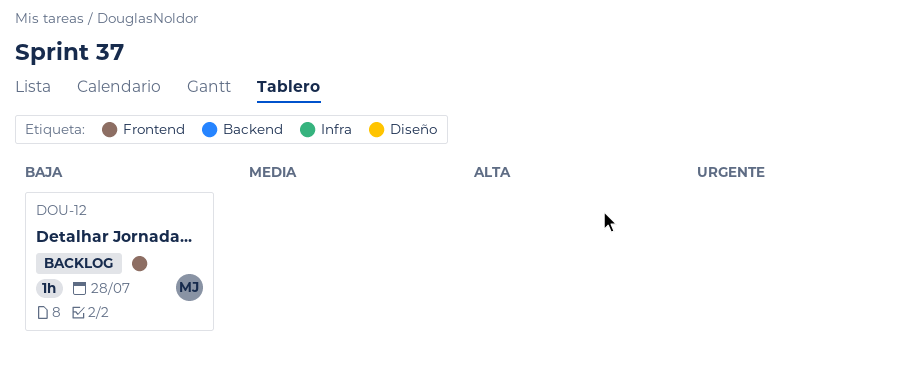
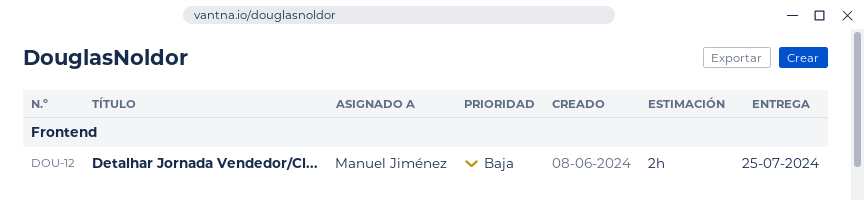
DOU-12, estimate: 1h -> 2h
DOU-12, due: Jul 28 -> Jul 25

